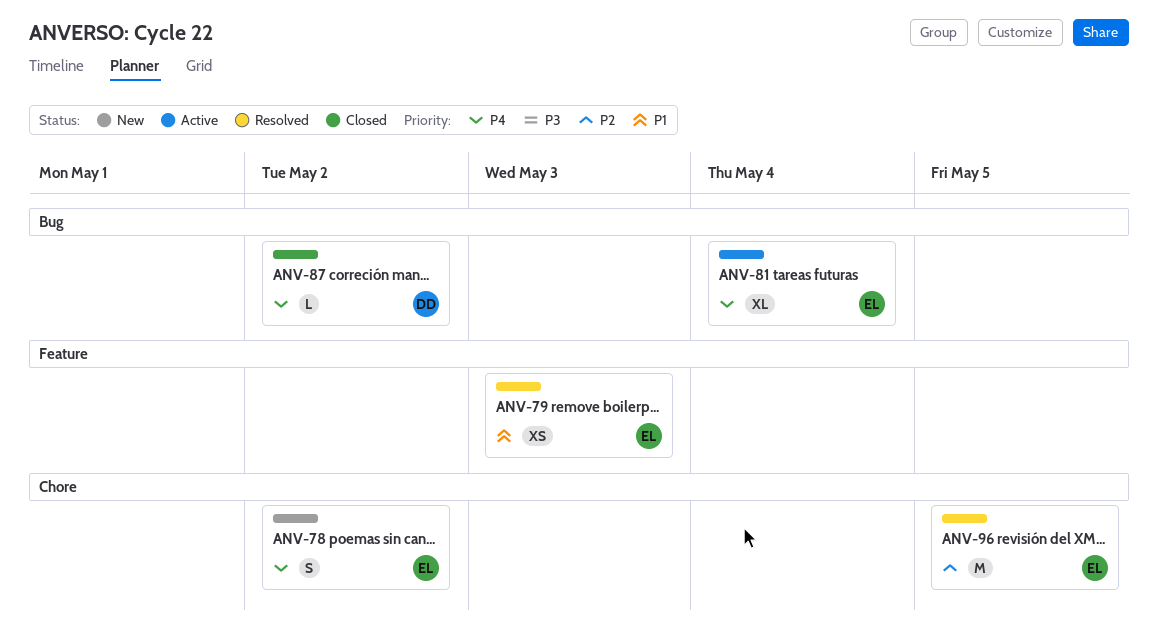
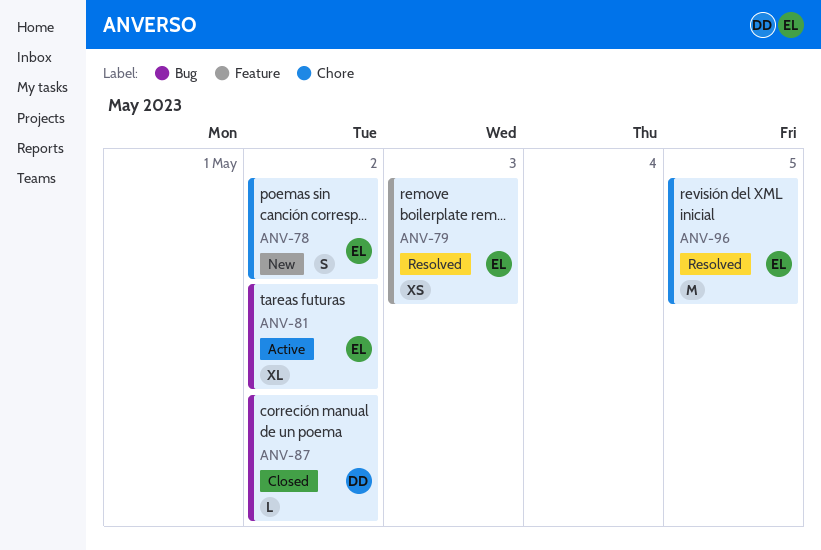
ANV-81, due: May 4 -> May 2

